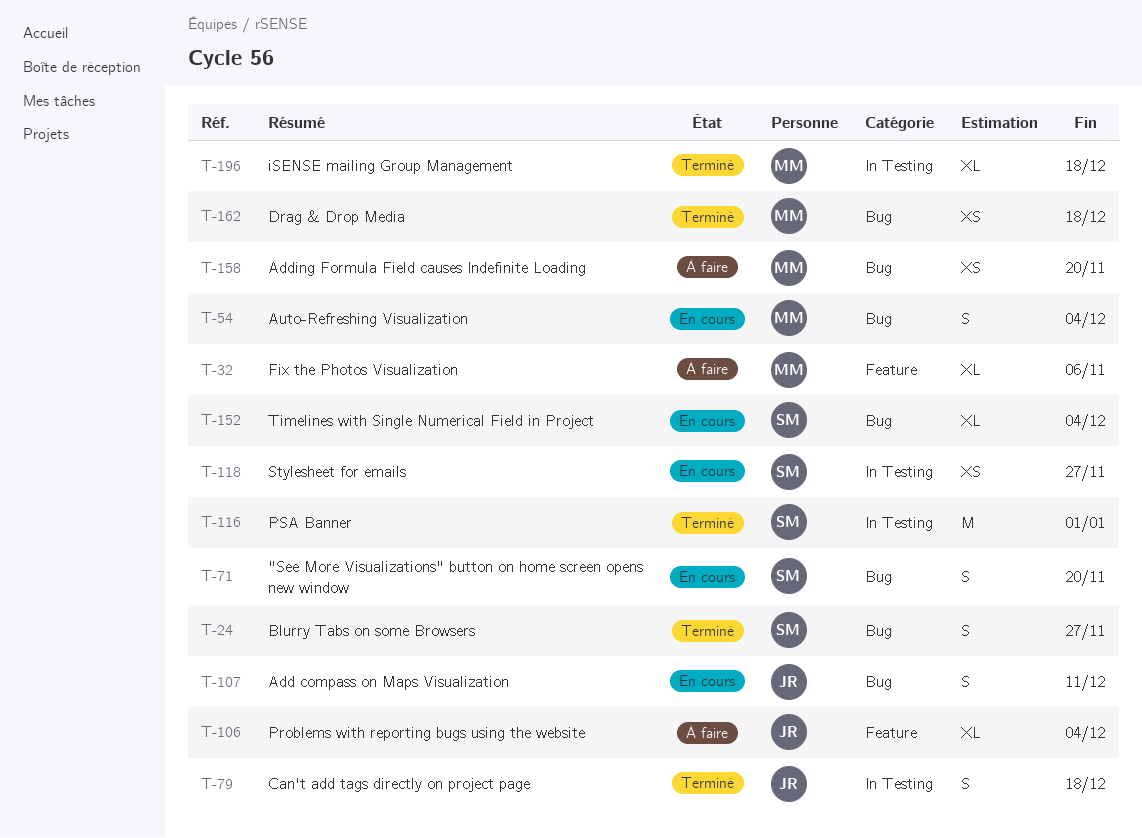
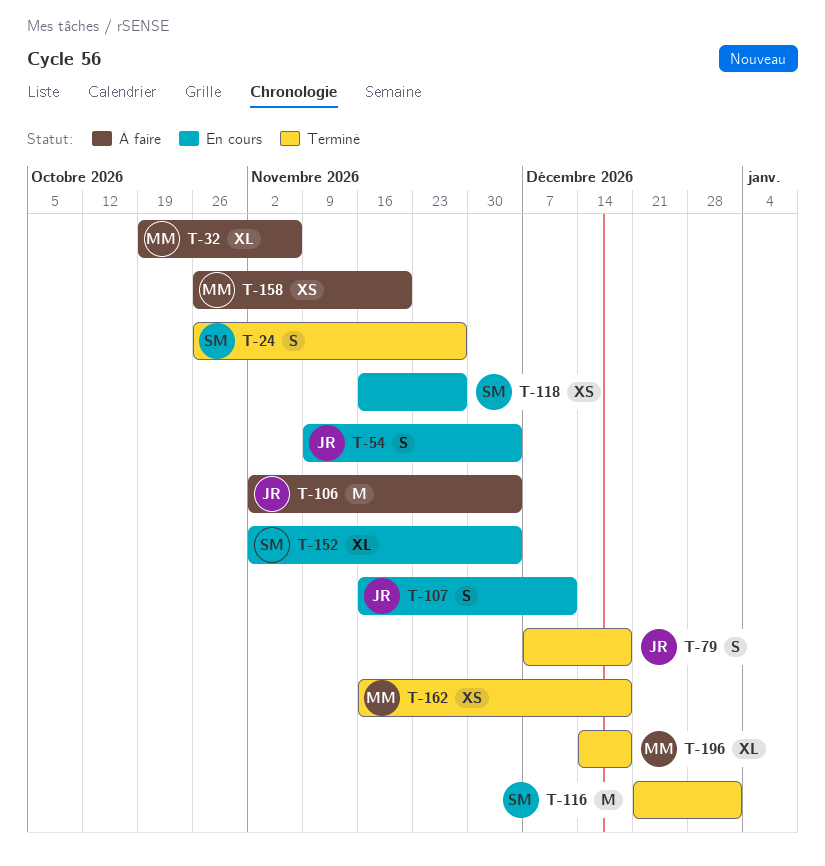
T-54, owner: MM -> JR
T-71: present -> none
T-106, estimate: XL -> M

